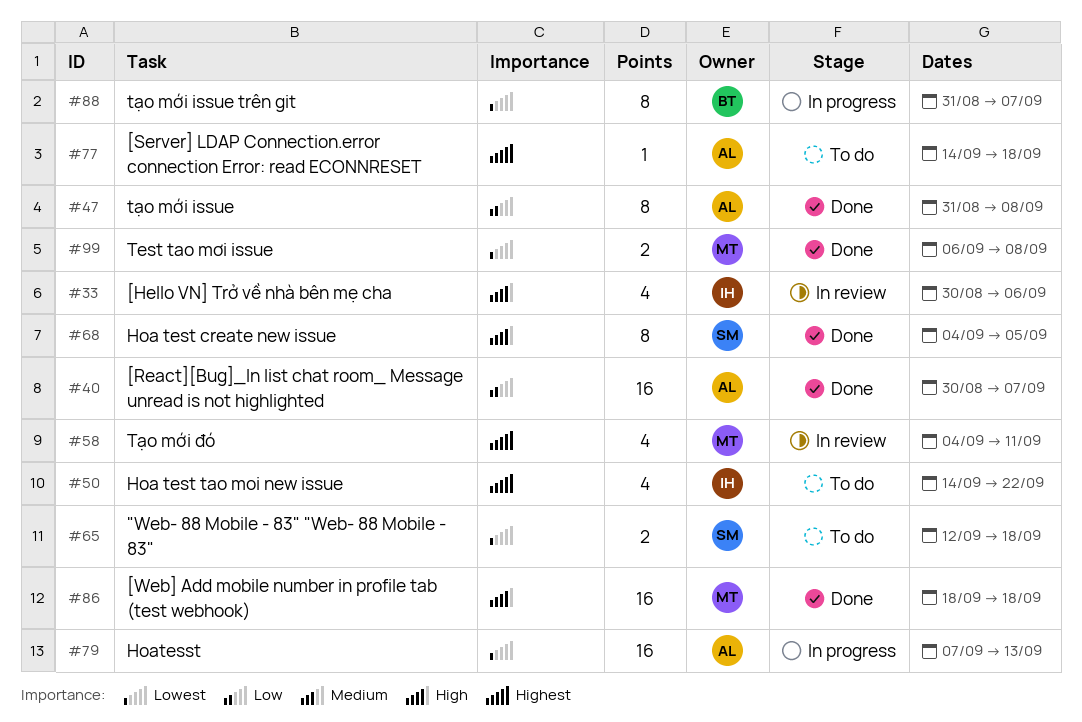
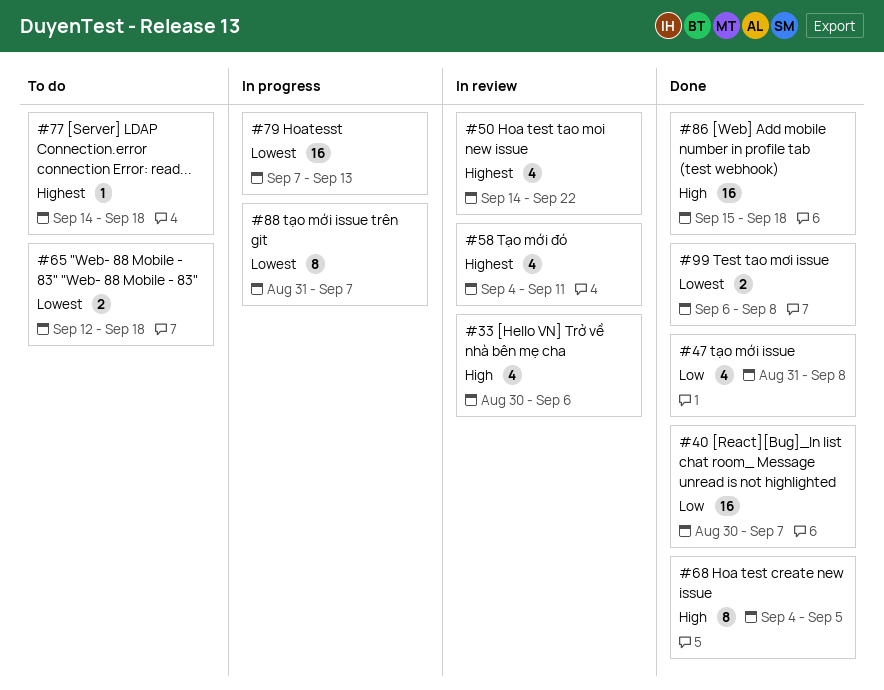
#47, estimate: 8 -> 4
#50, status: To do -> In review
#86, start: Sep 18 -> Sep 15

